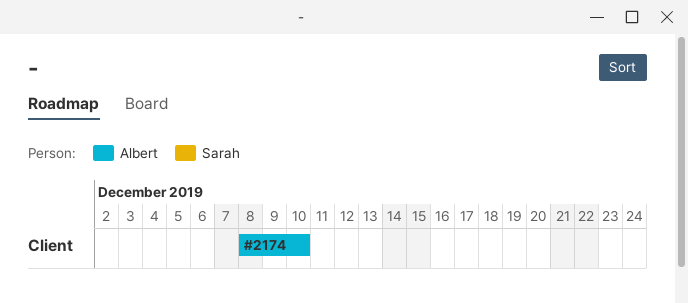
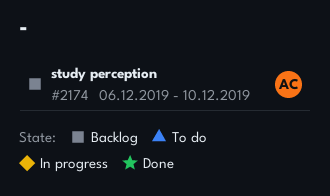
#2174, start: Dec 8 -> Dec 6

